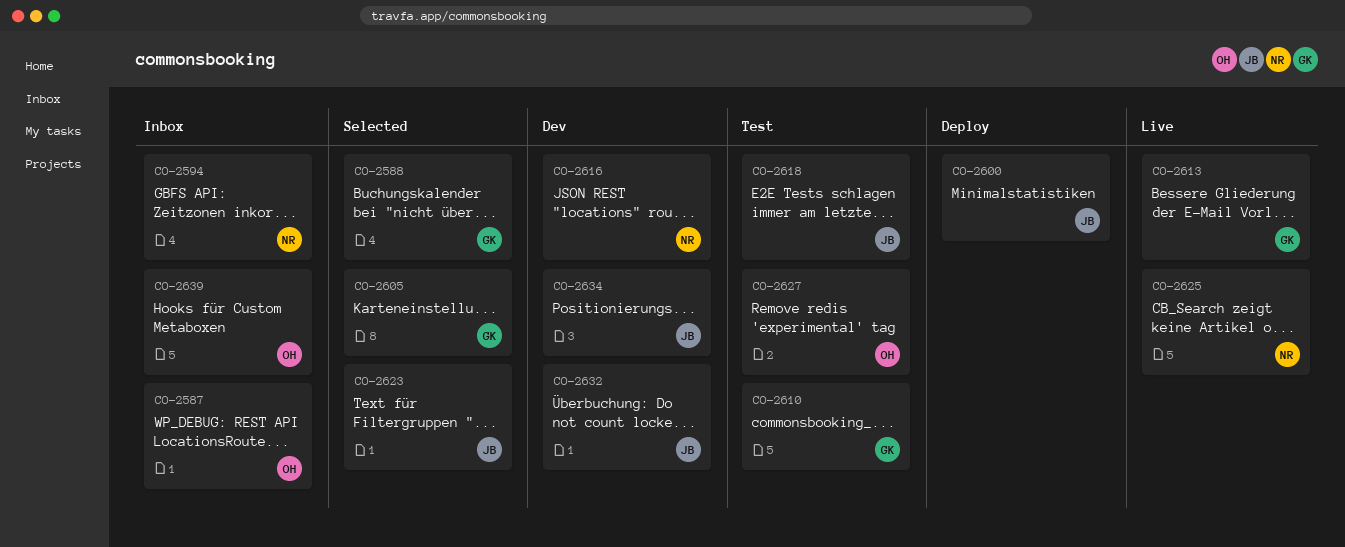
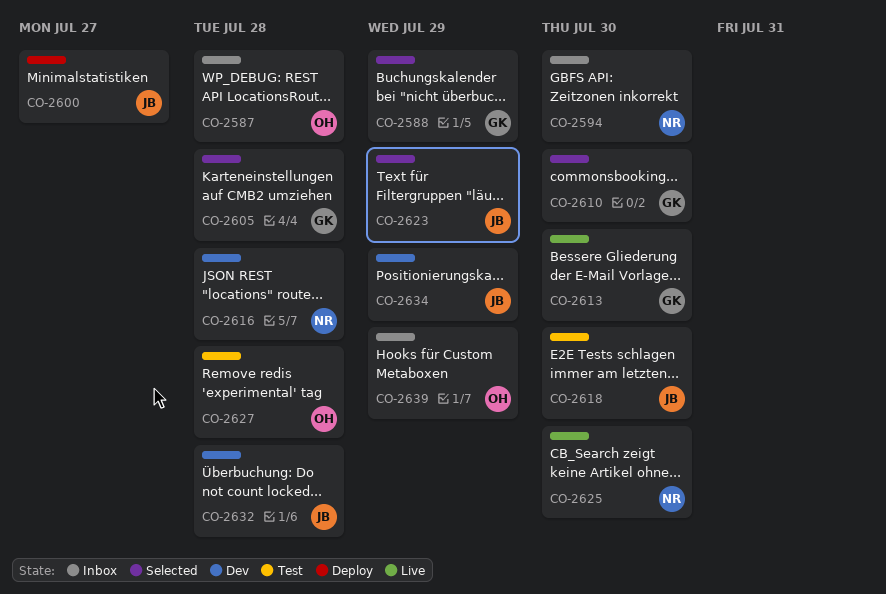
CO-2610, status: Test -> Selected

